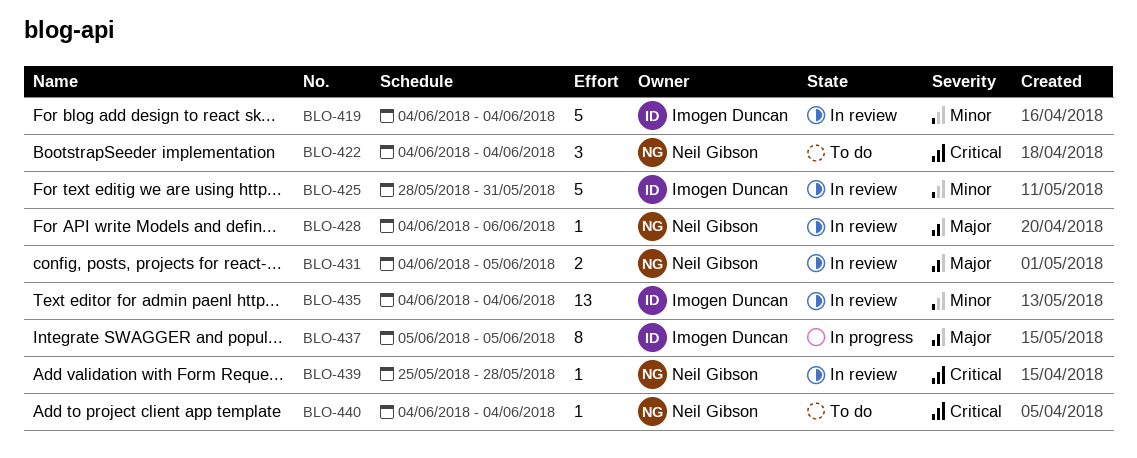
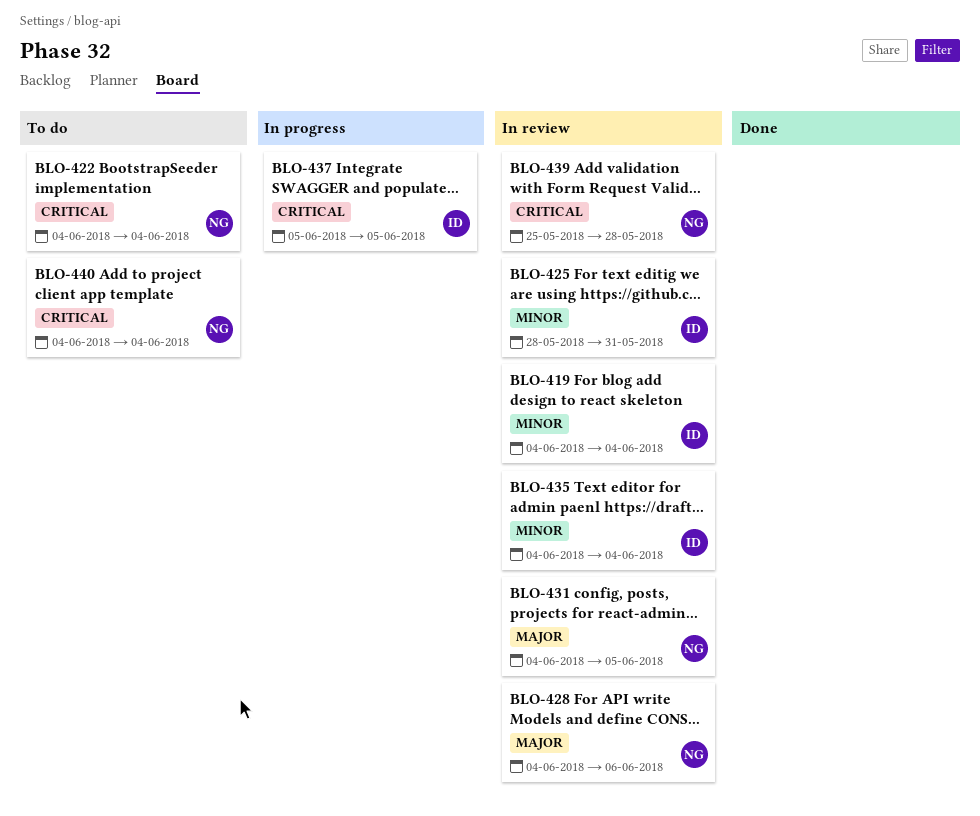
BLO-437, priority: Major -> Critical

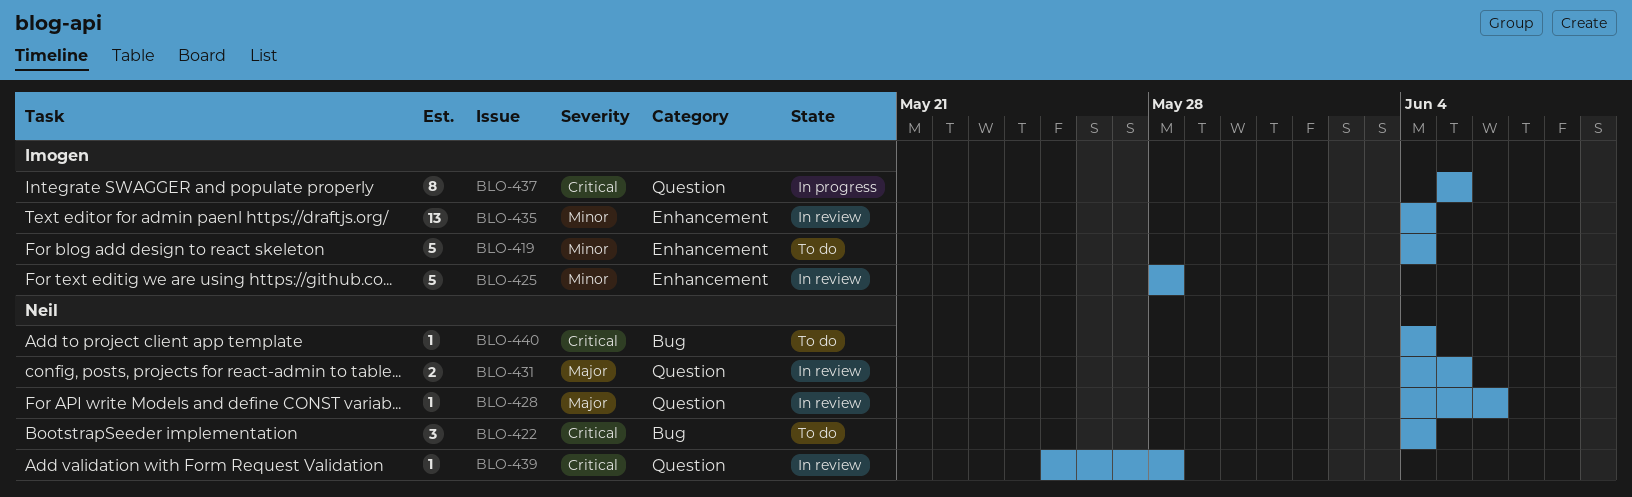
BLO-419, status: In review -> To do
BLO-425, due: May 31 -> May 28

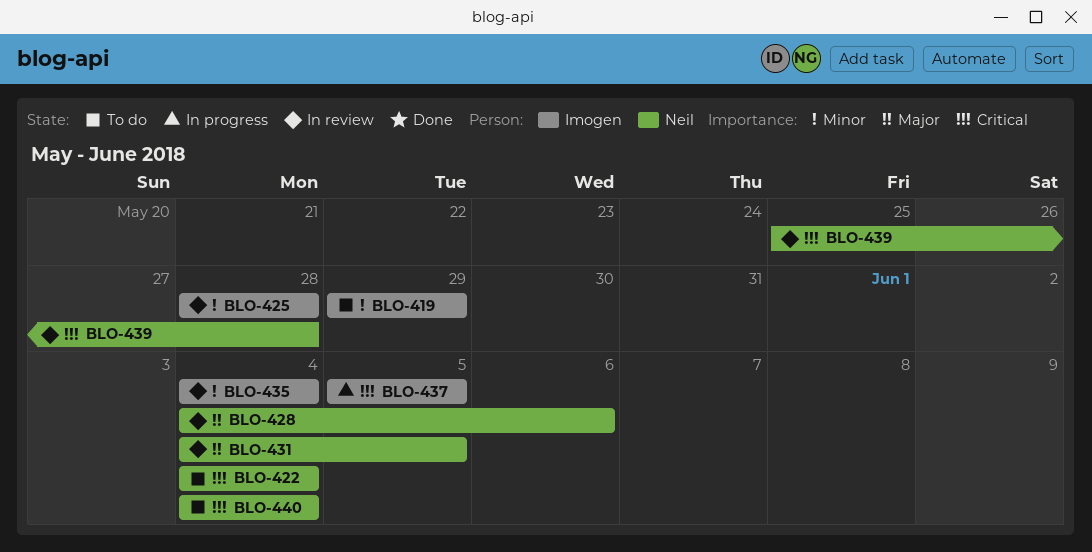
BLO-419, start: Jun 4 -> May 29
BLO-419, due: Jun 4 -> May 29

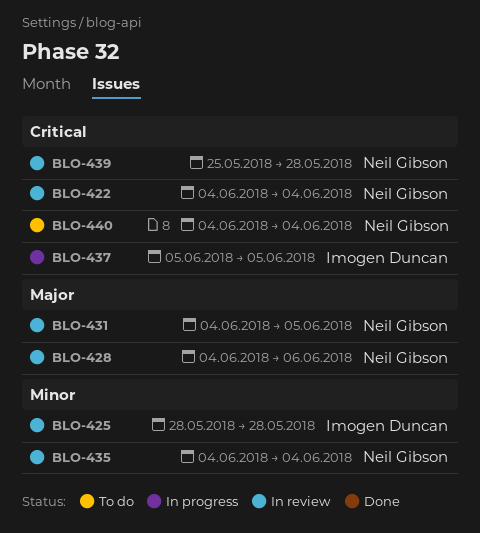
BLO-419: present -> none
BLO-422, status: To do -> In review
BLO-435, owner: Imogen Duncan -> Neil Gibson

